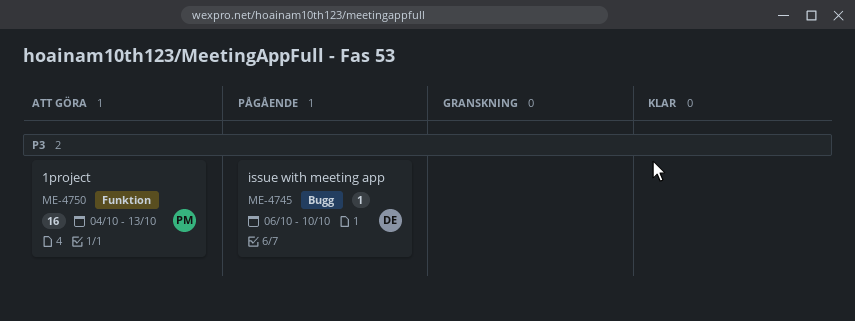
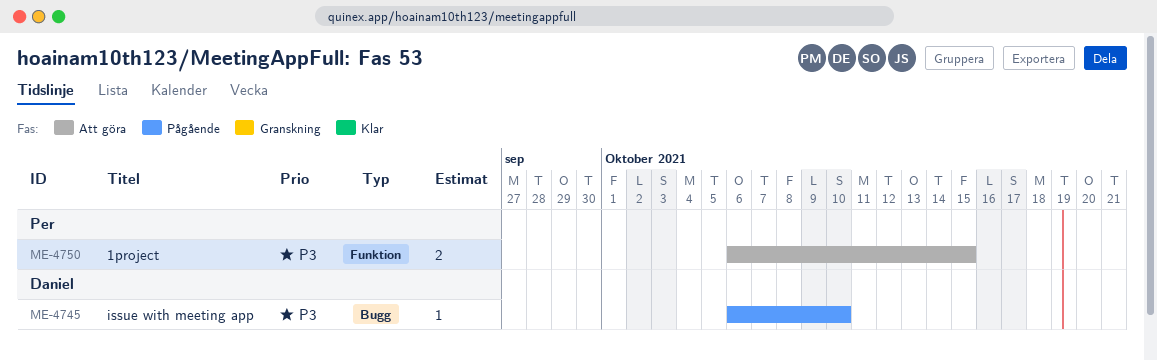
ME-4750, estimate: 16 -> 2
ME-4750, start: Oct 4 -> Oct 6
ME-4750, due: Oct 13 -> Oct 15

